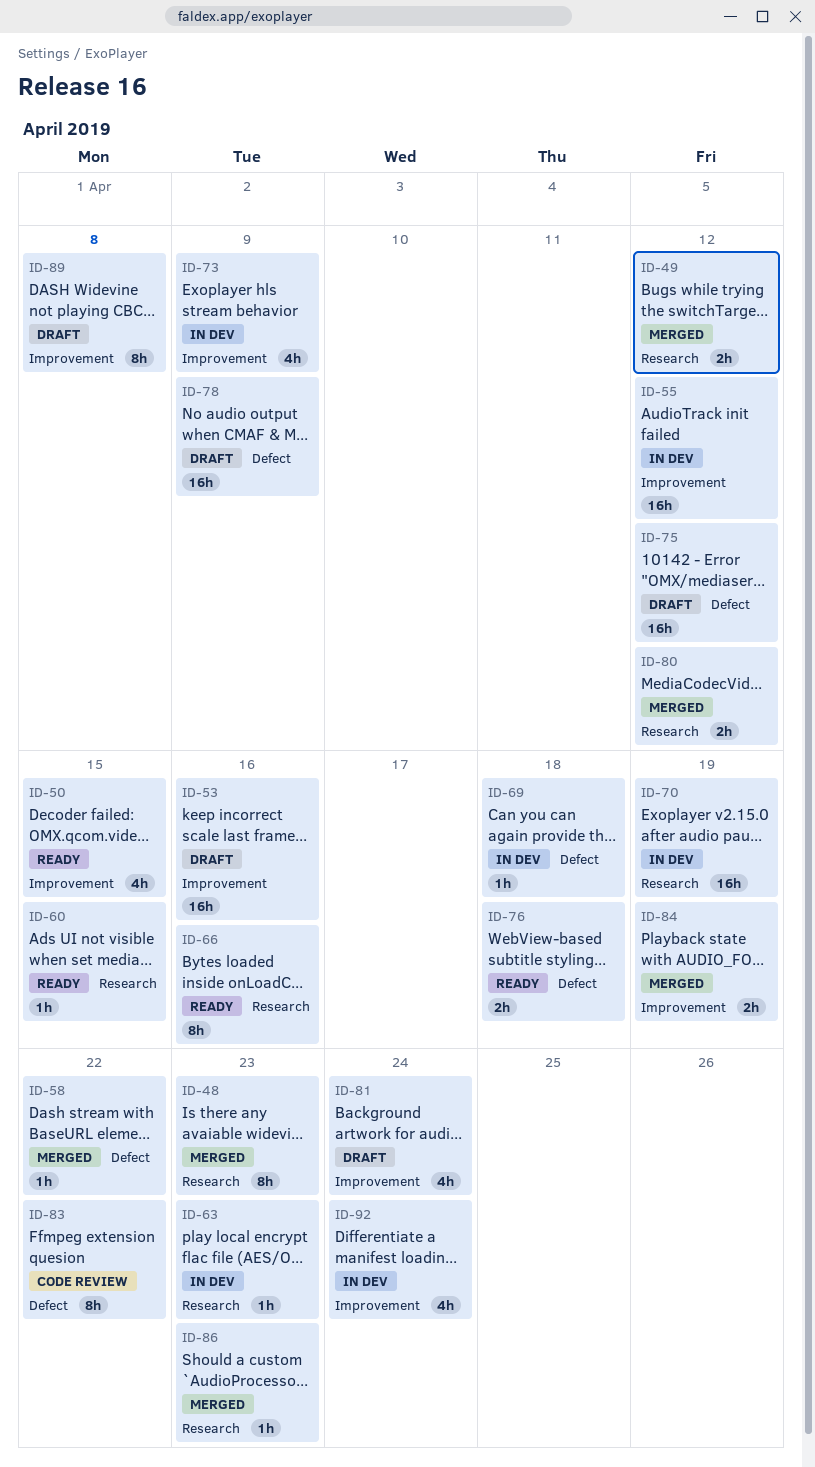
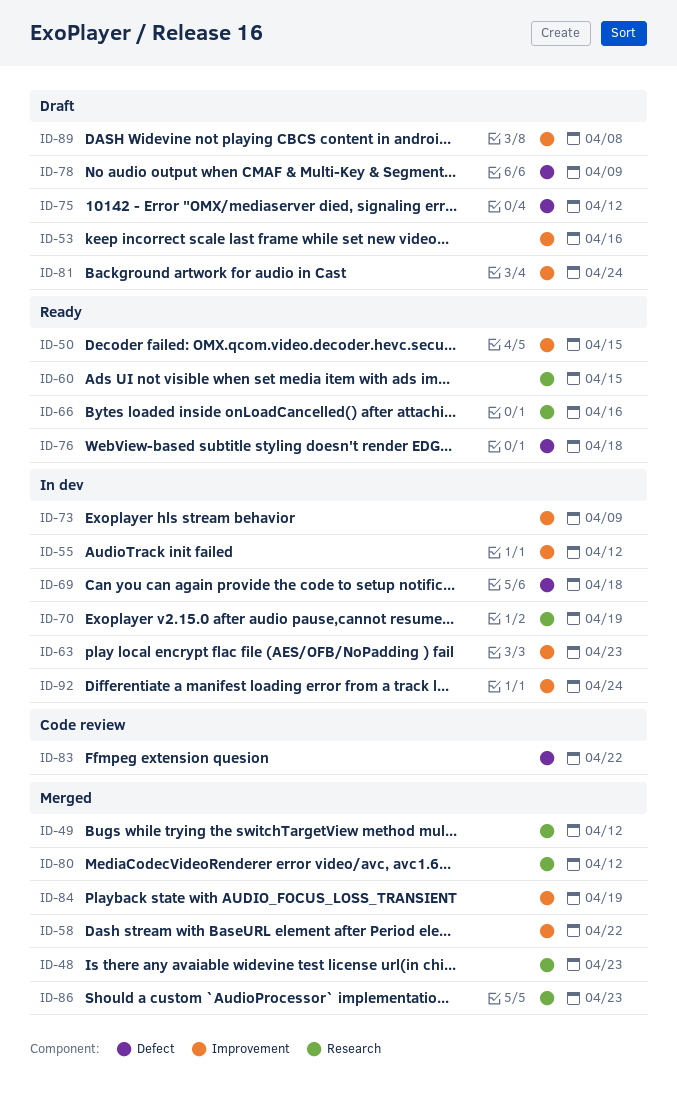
ID-58, label: Defect -> Improvement
ID-63, label: Research -> Improvement

